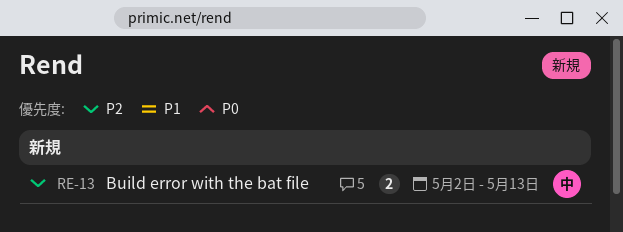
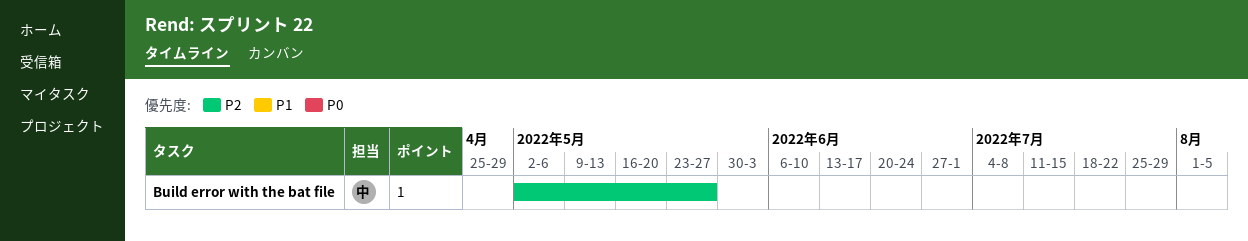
Build error with the bat file, estimate: 2 -> 1
Build error with the bat file, due: May 13 -> May 27

